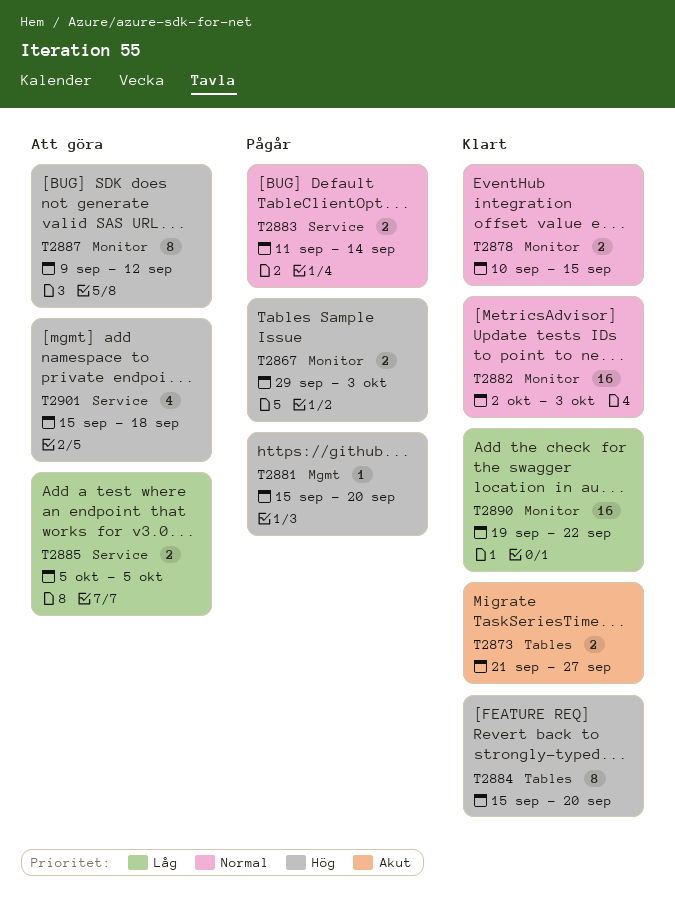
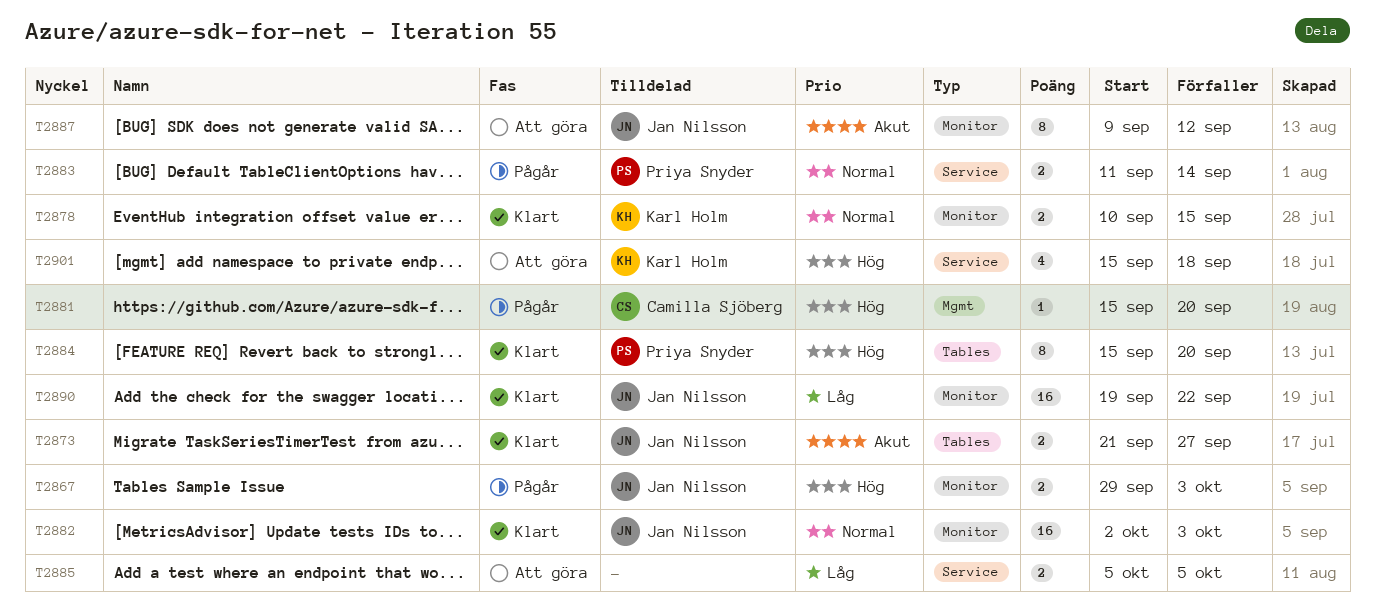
T2887, priority: Hög -> Akut

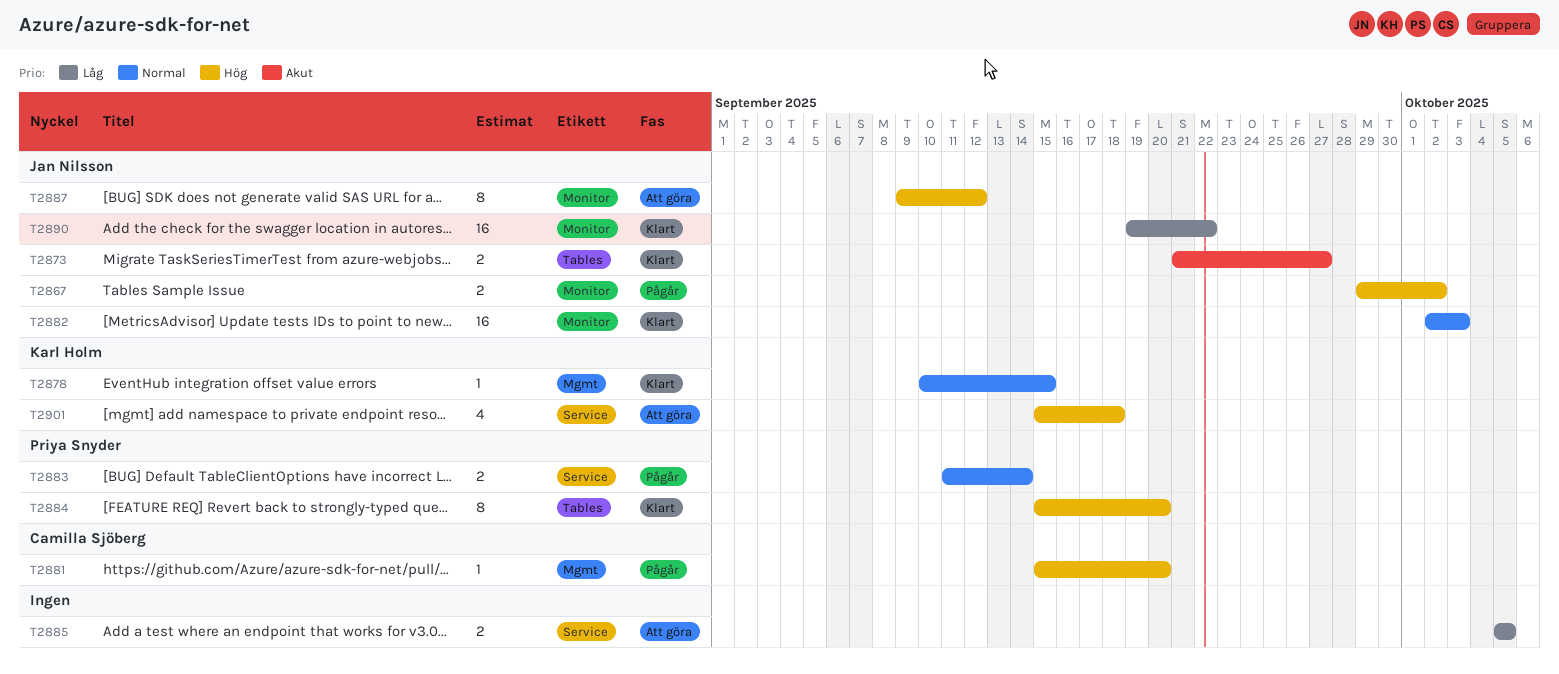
T2867, due: Oct 3 -> Oct 2
T2878, label: Monitor -> Mgmt
T2878, estimate: 2 -> 1
T2887, priority: Akut -> Hög

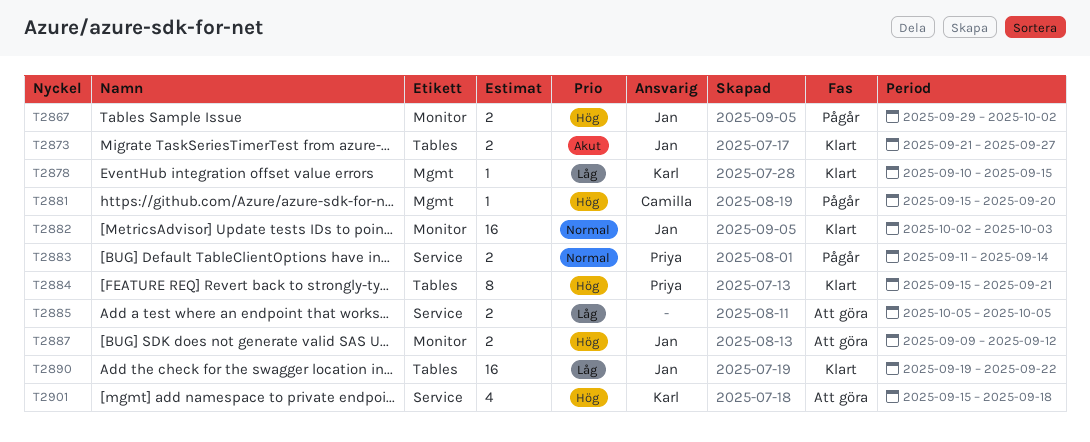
T2878, priority: Normal -> Låg
T2884, due: Sep 20 -> Sep 21
T2887, estimate: 8 -> 2
T2890, label: Monitor -> Tables

